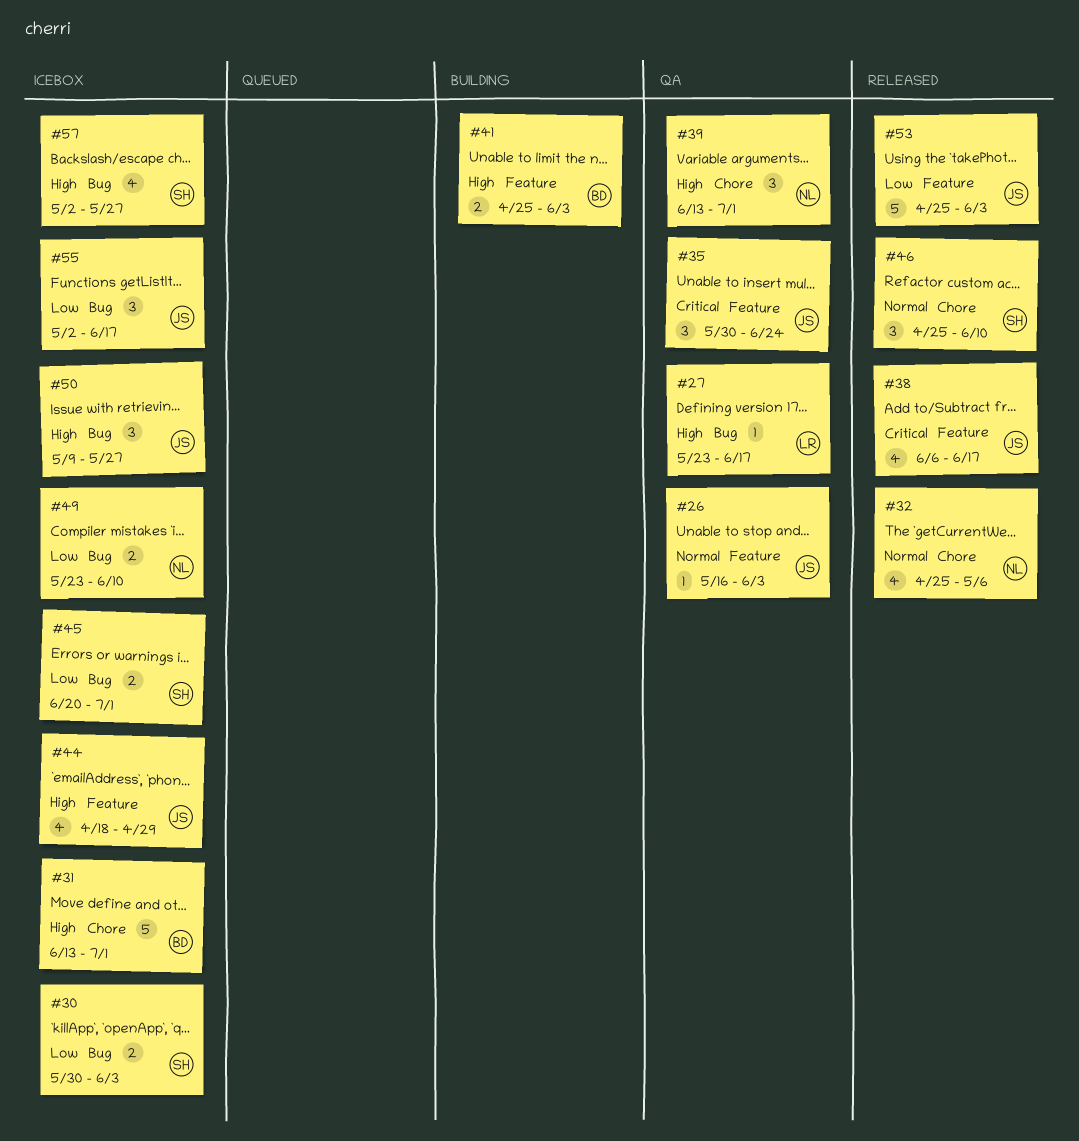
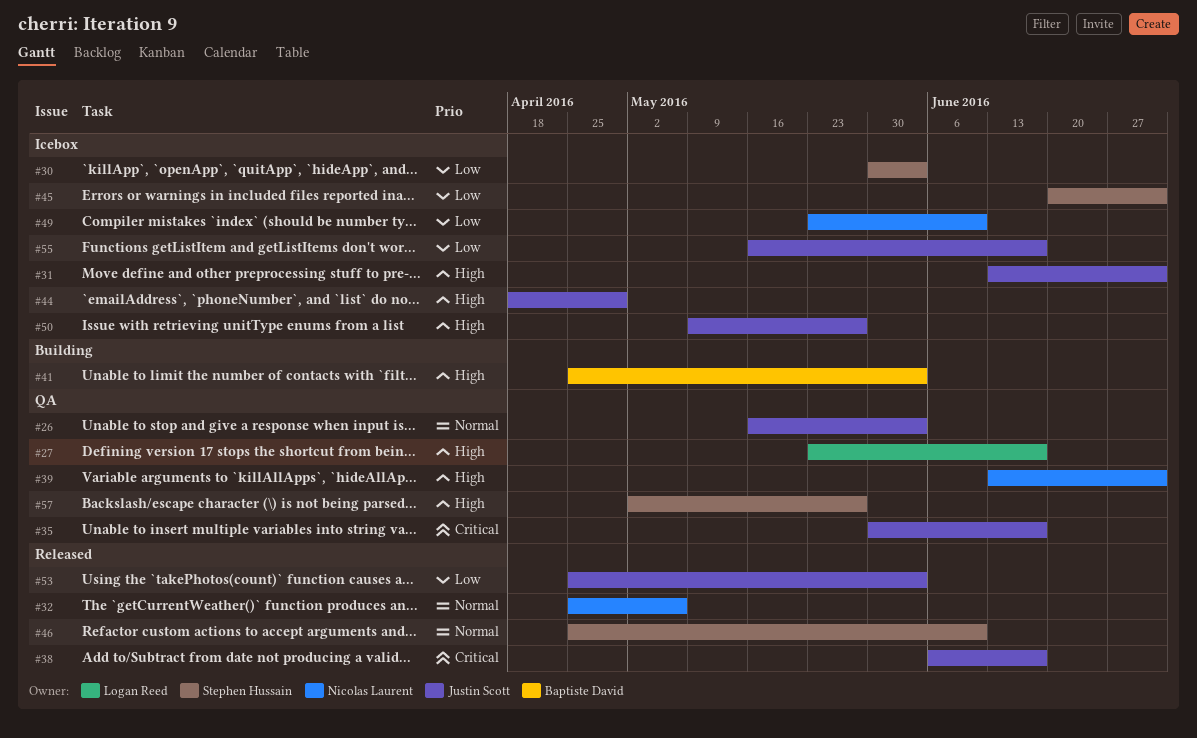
#31, owner: Baptiste David -> Justin Scott
#35, due: Jun 24 -> Jun 17
#55, start: May 2 -> May 16
#57, status: Icebox -> QA

